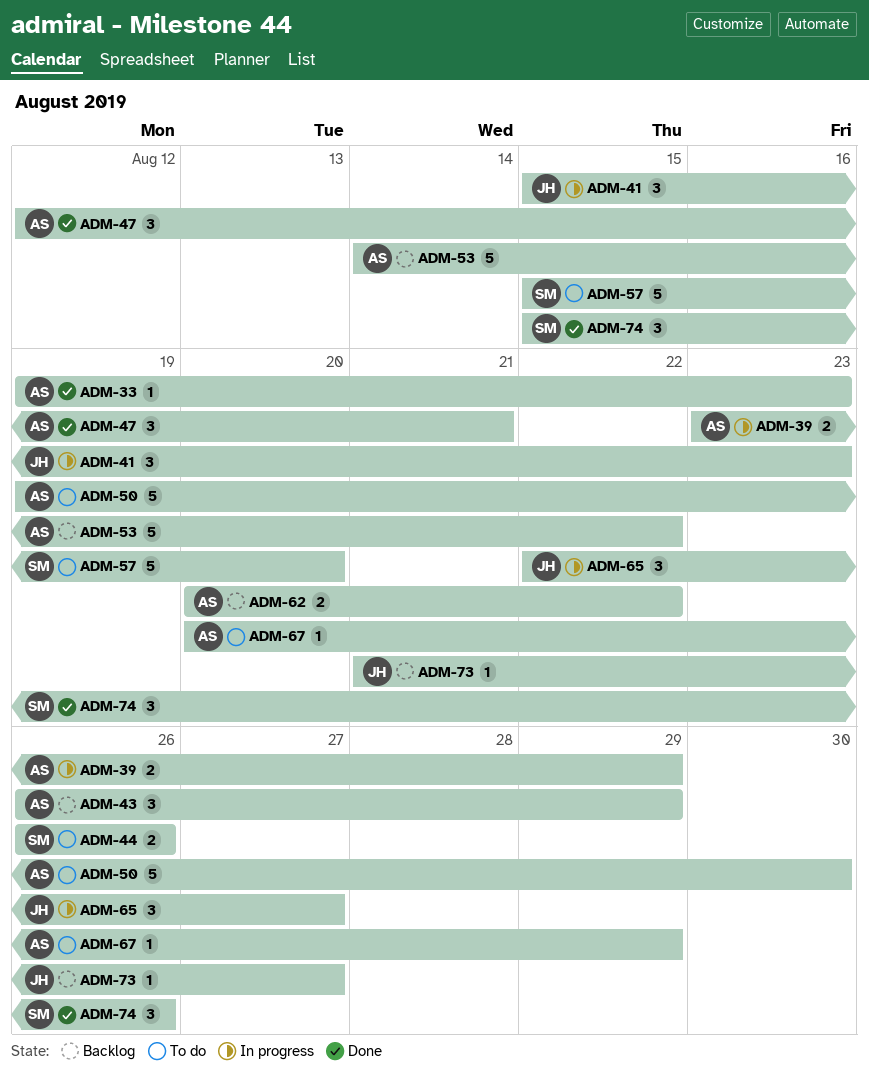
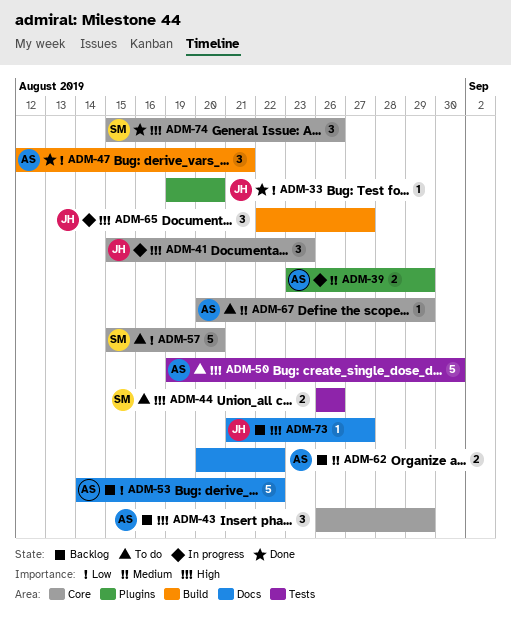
ADM-33, owner: AS -> JH
ADM-33, due: Aug 23 -> Aug 20

